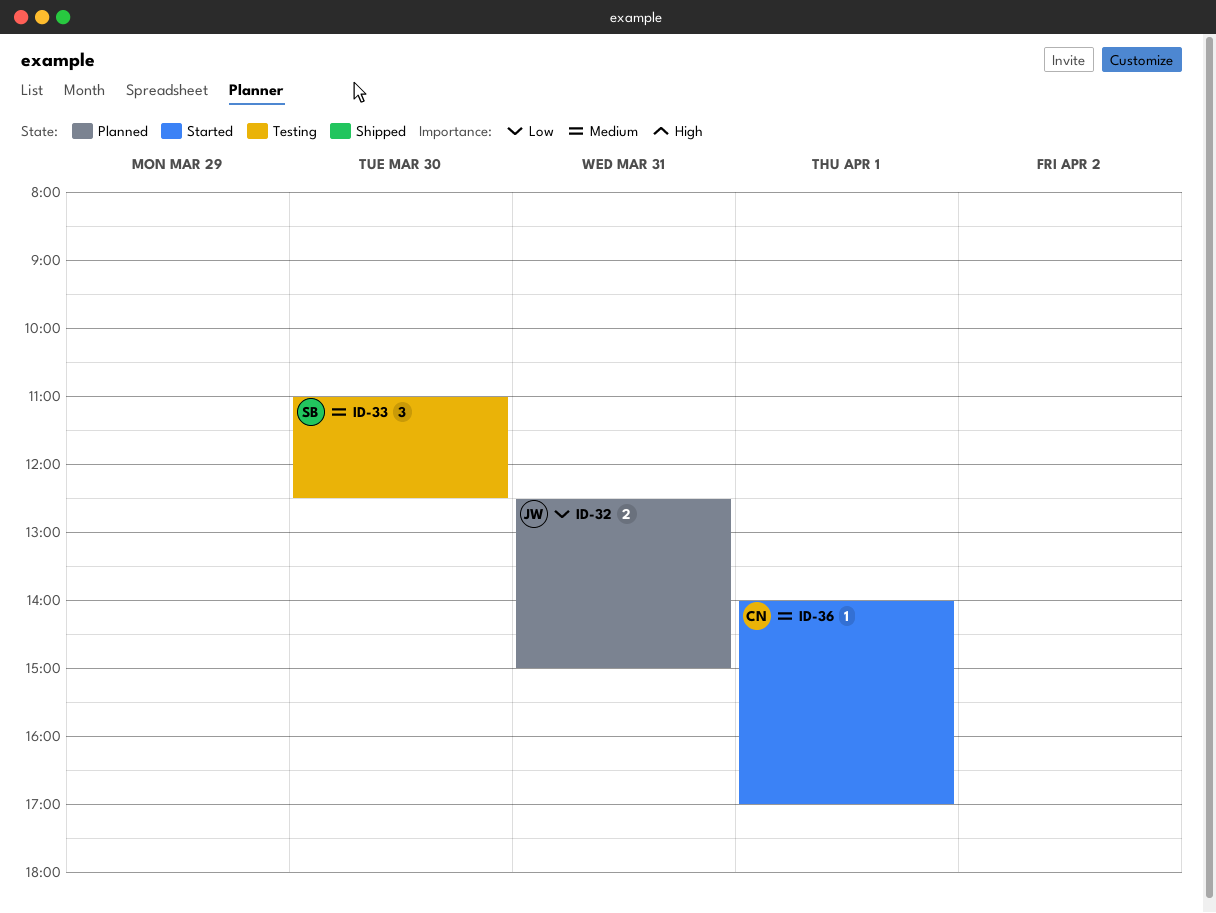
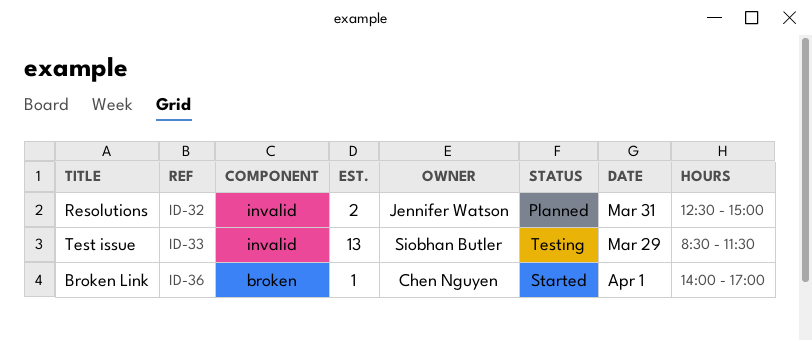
ID-33, estimate: 3 -> 13
ID-33, day: Mar 30 -> Mar 29
ID-33, begins: 11:00 -> 08:30
ID-33, ends: 12:30 -> 11:30

